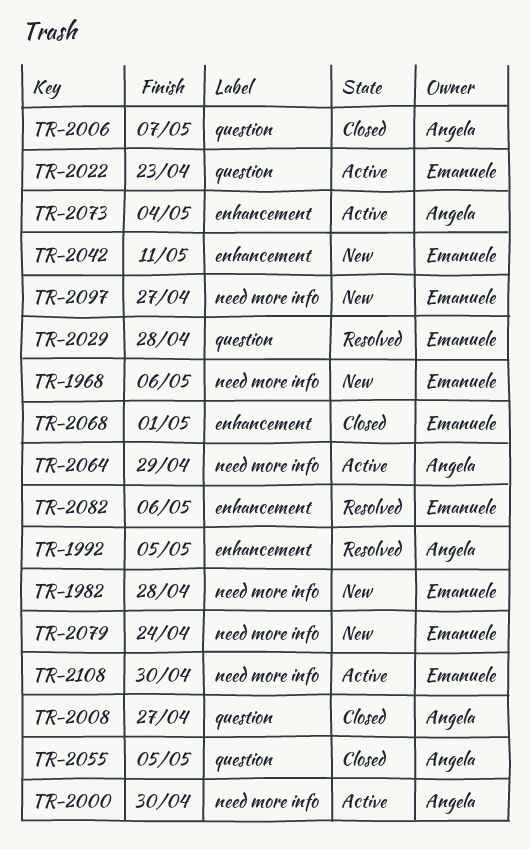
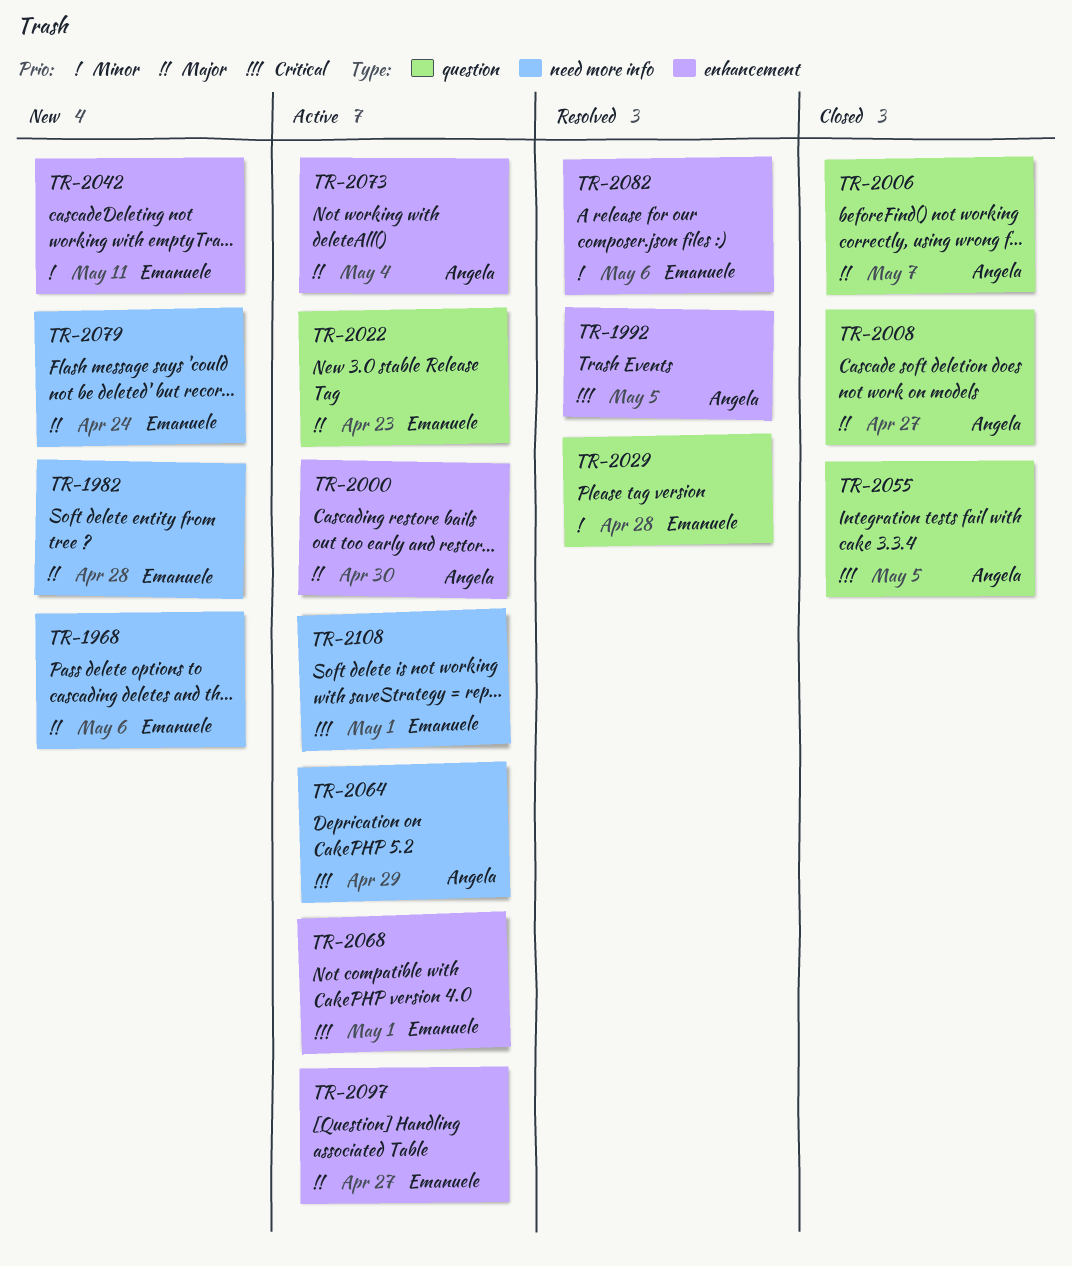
TR-2000, label: need more info -> enhancement
TR-2068, status: Closed -> Active
TR-2097, status: New -> Active
TR-2097, label: need more info -> enhancement
TR-2108, due: Apr 30 -> May 1

